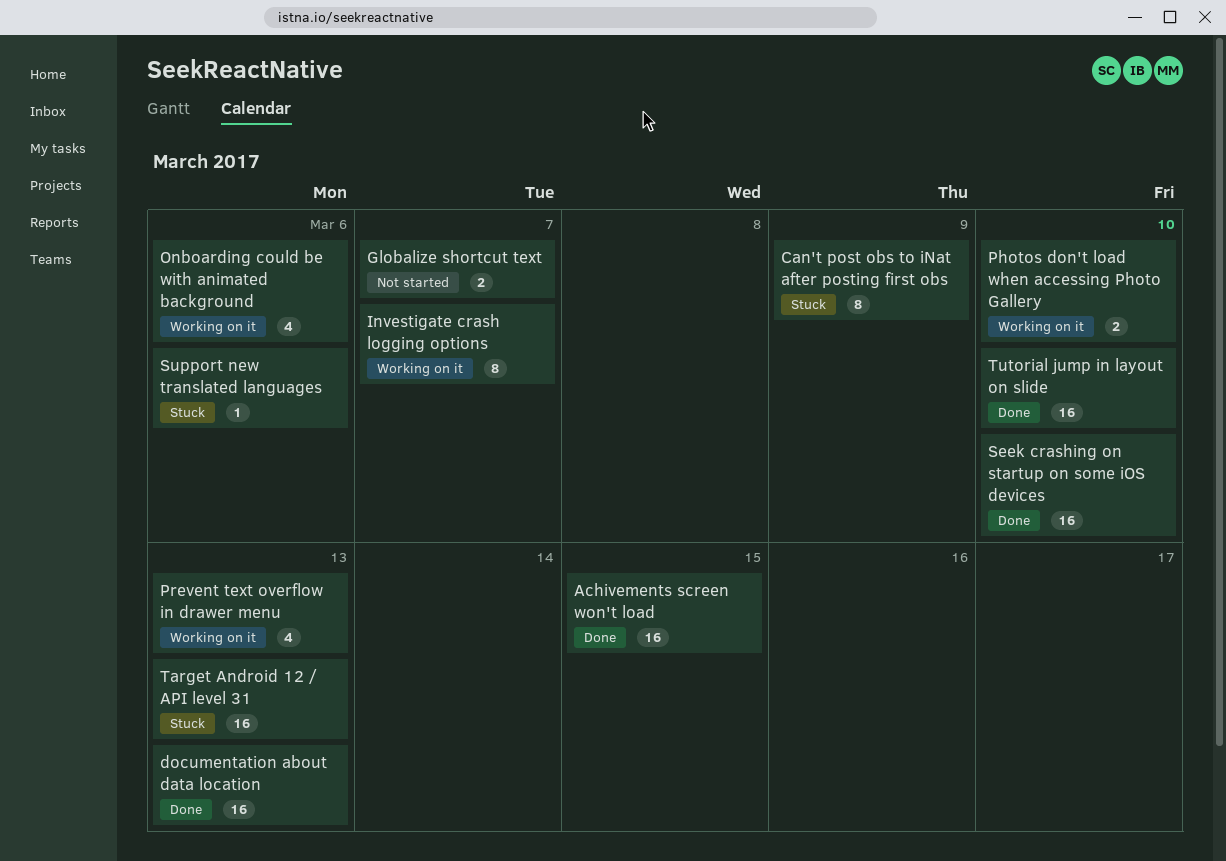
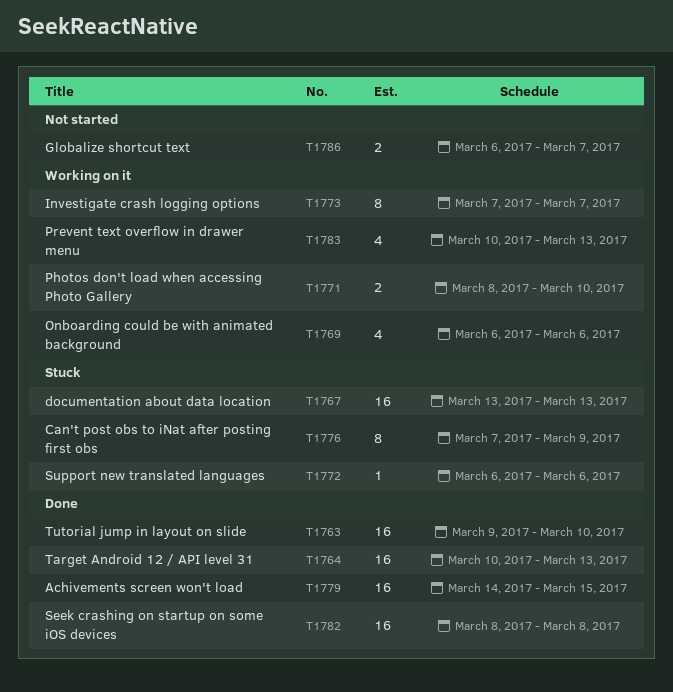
documentation about data location, status: Done -> Stuck
Seek crashing on startup on some iOS devices, due: Mar 10 -> Mar 8
Target Android 12 / API level 31, status: Stuck -> Done

